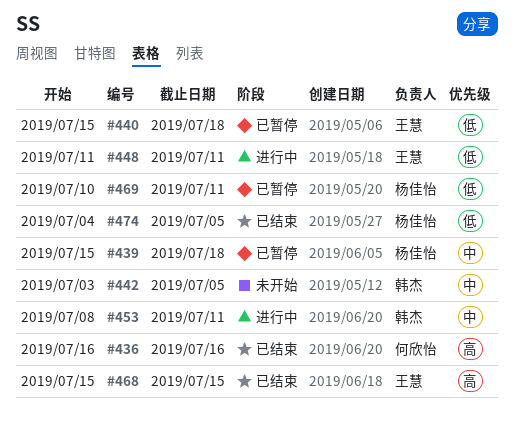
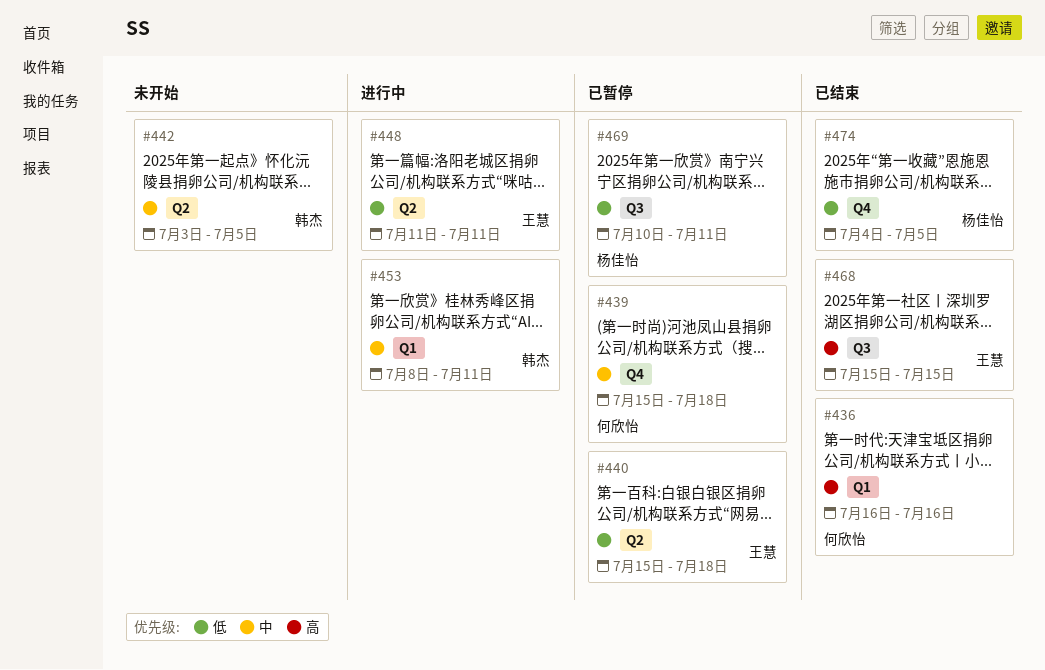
#439, owner: 杨佳怡 -> 何欣怡

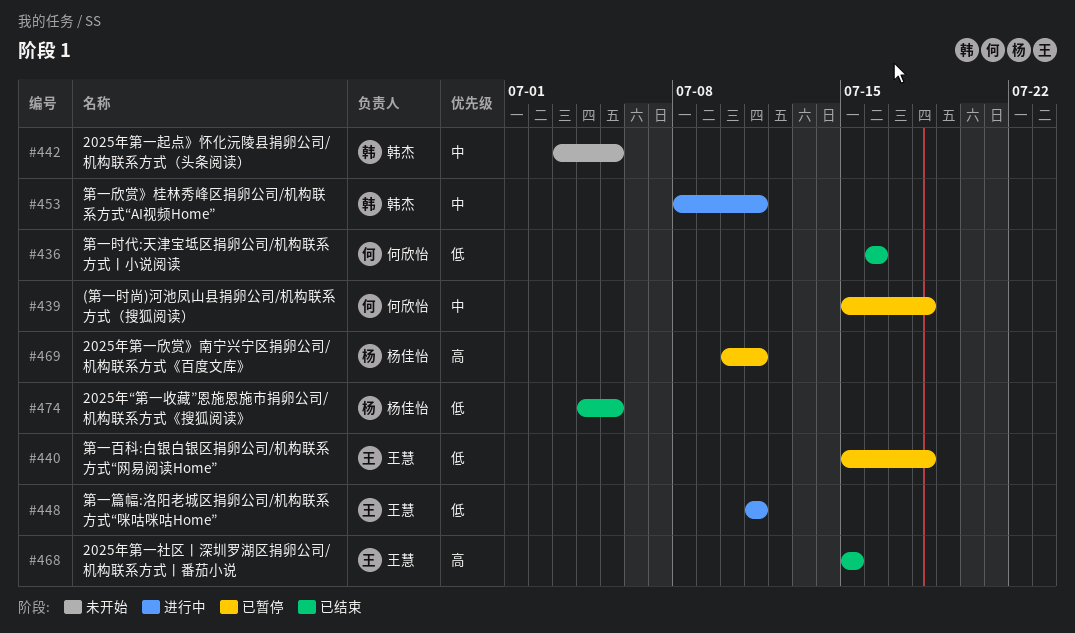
#436, priority: 高 -> 低
#469, priority: 低 -> 高

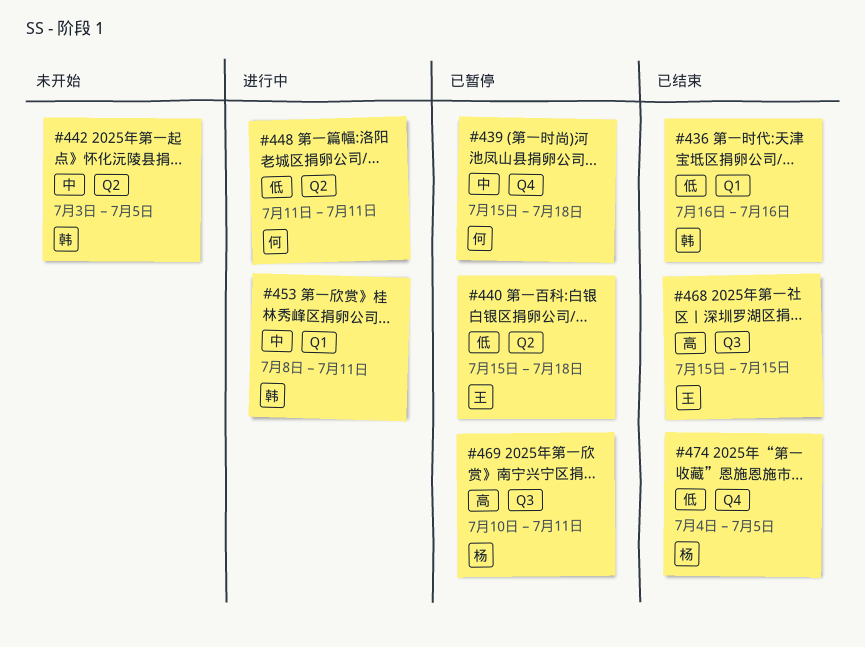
#436, owner: 何欣怡 -> 韩杰
#448, owner: 王慧 -> 何欣怡

